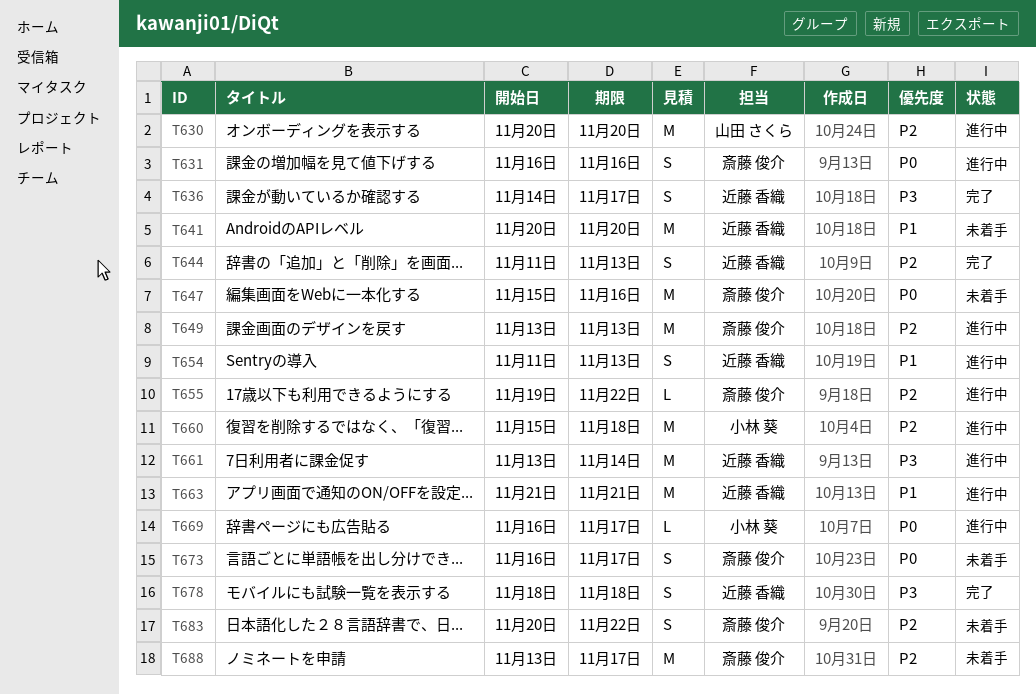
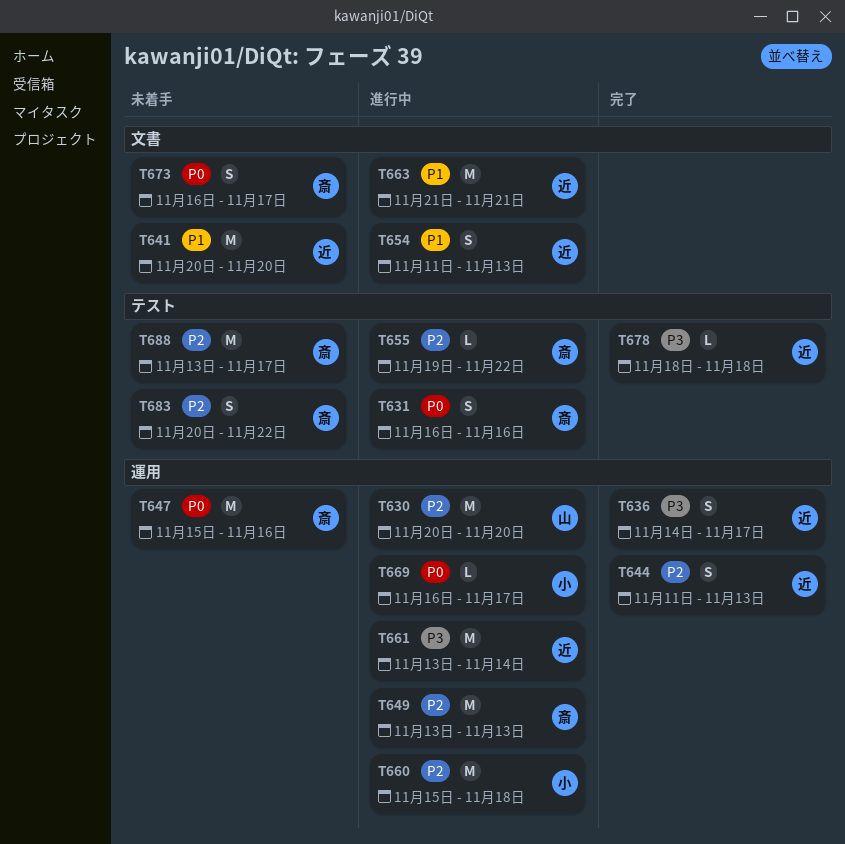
T678, estimate: S -> L

